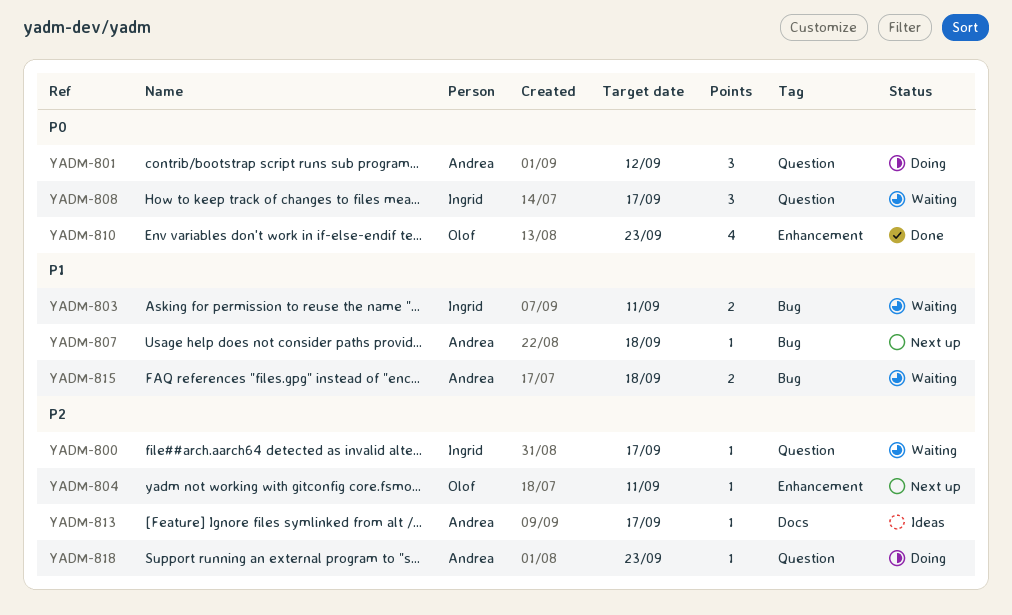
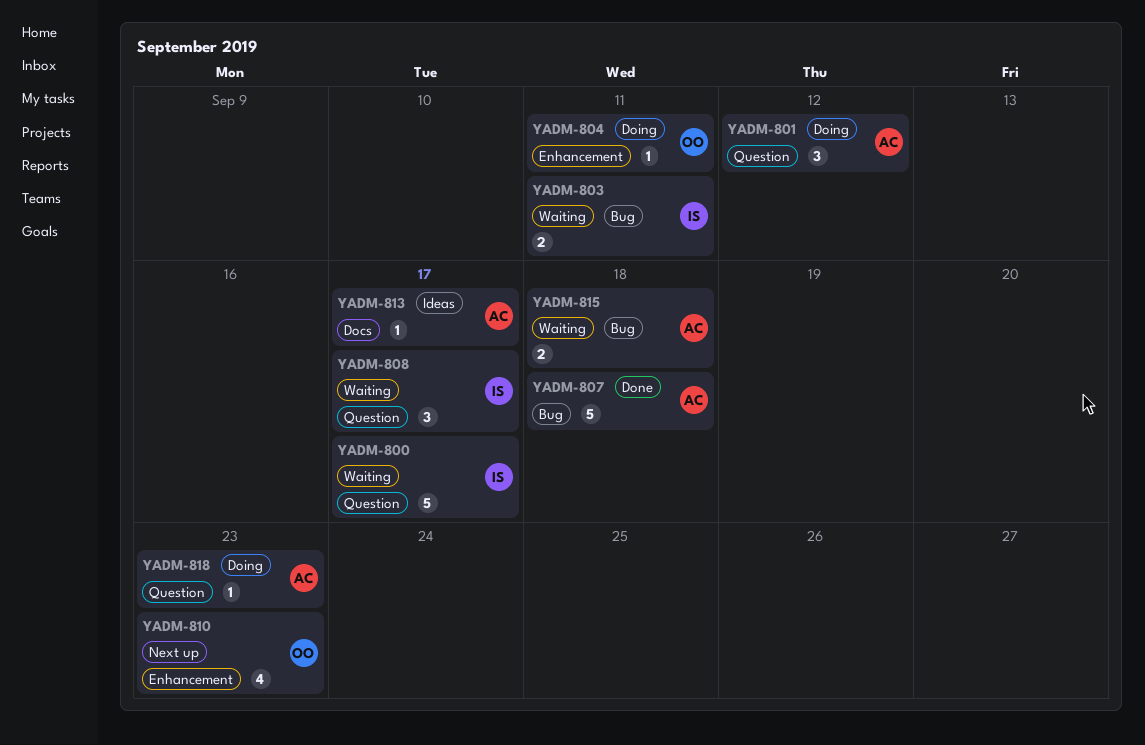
YADM-800, estimate: 1 -> 5
YADM-804, status: Next up -> Doing
YADM-807, status: Next up -> Done
YADM-807, estimate: 1 -> 5
YADM-810, status: Done -> Next up

